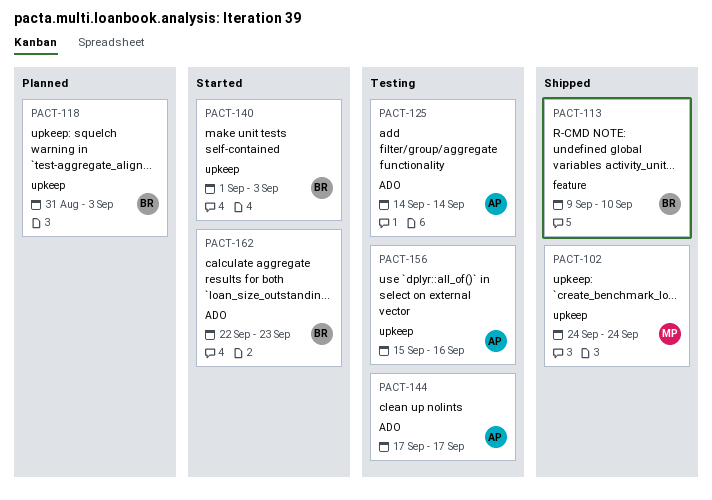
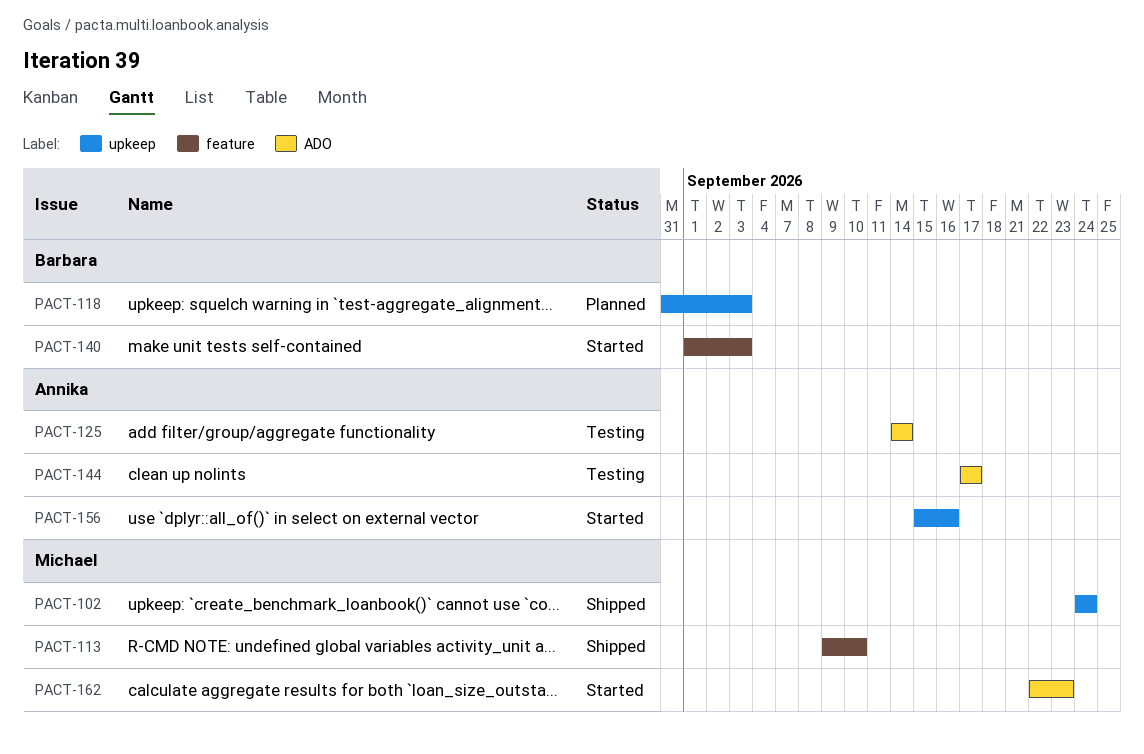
PACT-113, owner: Barbara -> Michael
PACT-140, label: upkeep -> feature
PACT-156, status: Testing -> Started
PACT-162, owner: Barbara -> Michael

